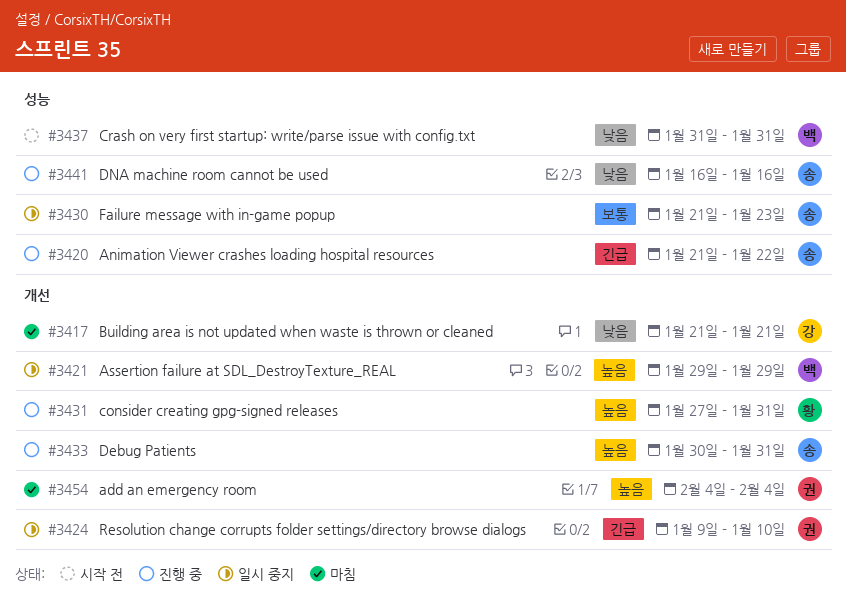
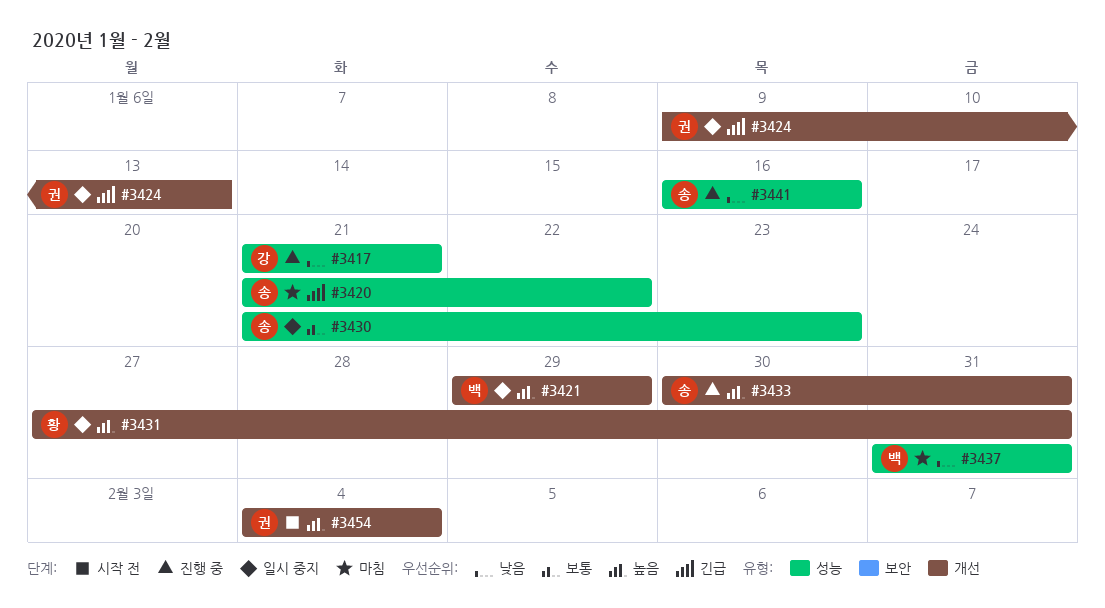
#3417, status: 마침 -> 진행 중
#3417, label: 개선 -> 성능
#3420, status: 진행 중 -> 마침
#3424, due: Jan 10 -> Jan 13
#3431, status: 진행 중 -> 일시 중지
#3437, status: 시작 전 -> 마침
#3454, status: 마침 -> 시작 전

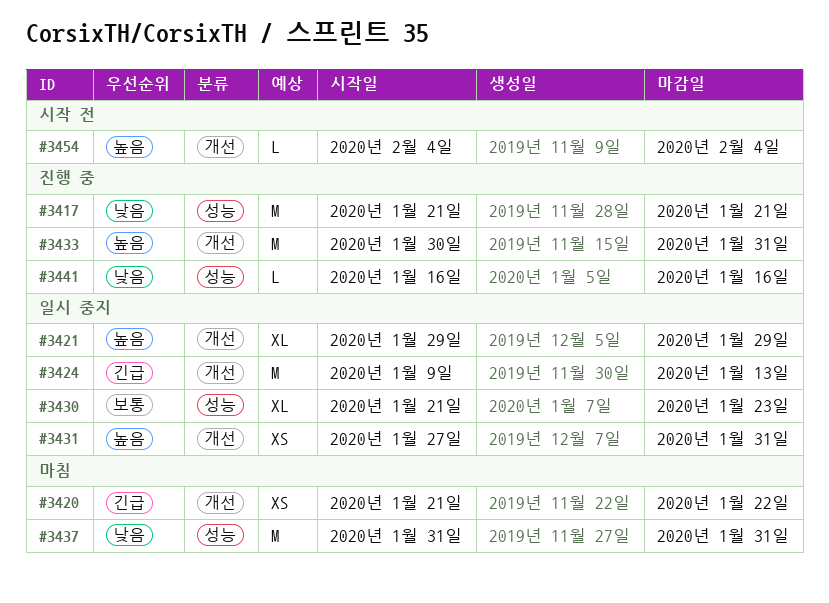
#3420, label: 성능 -> 개선

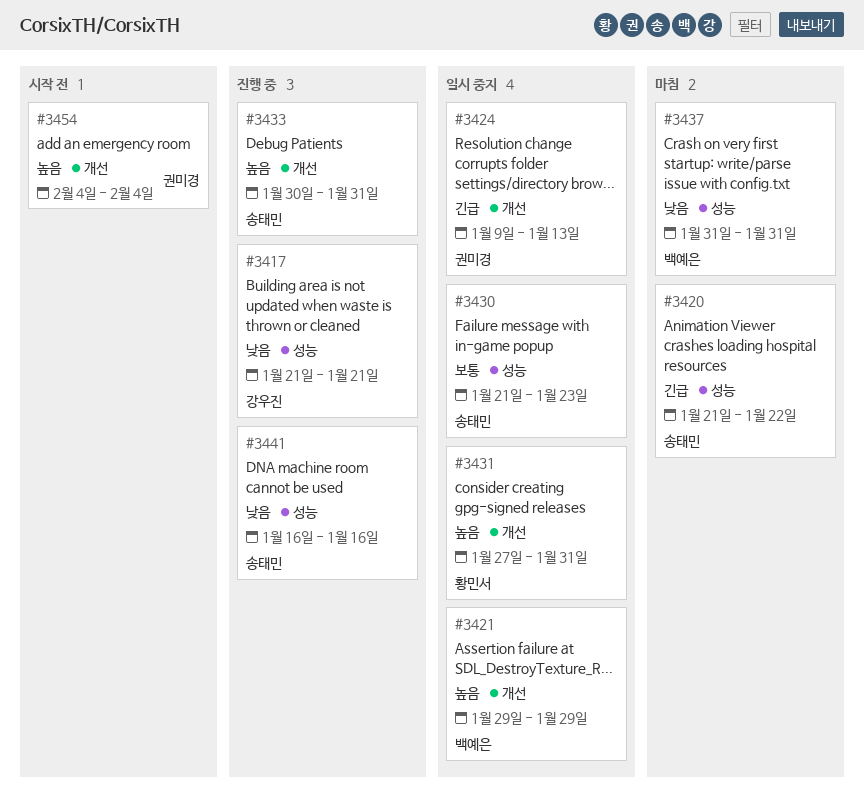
#3420, label: 개선 -> 성능

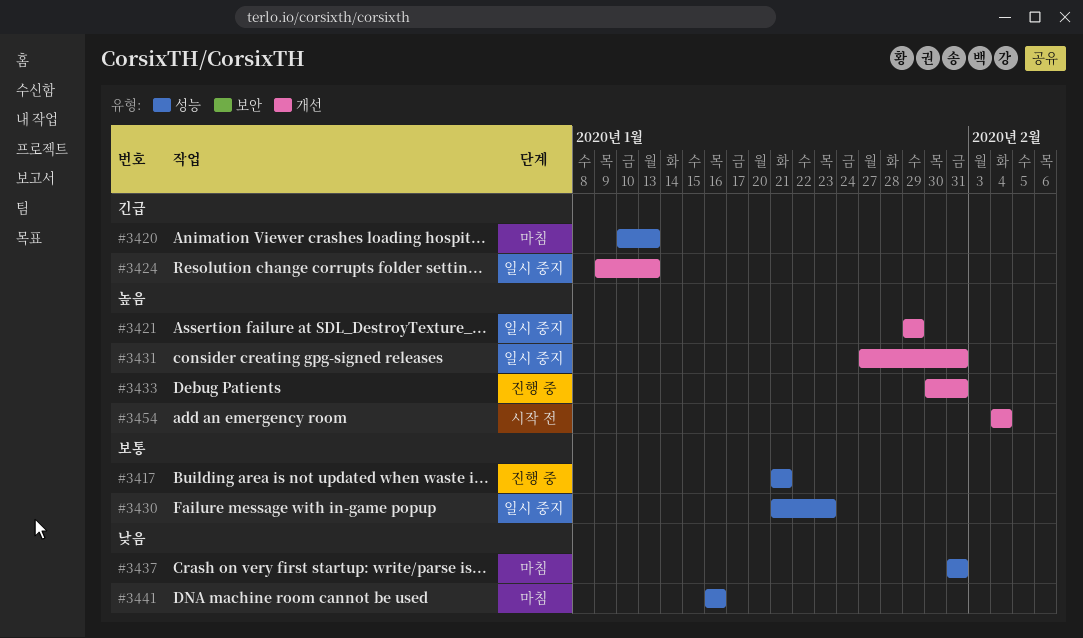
#3417, priority: 낮음 -> 보통
#3420, start: Jan 21 -> Jan 10
#3420, due: Jan 22 -> Jan 13
#3441, status: 진행 중 -> 마침

